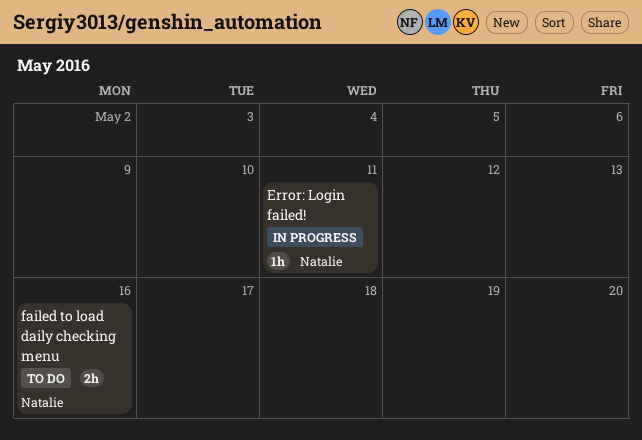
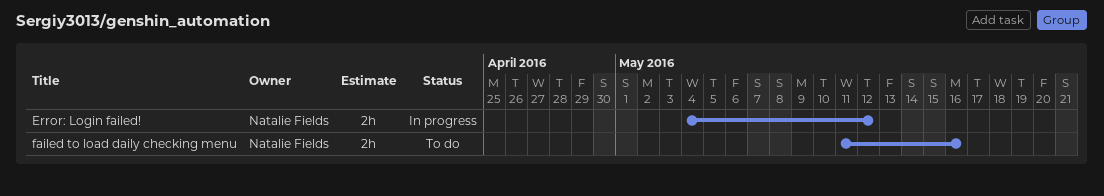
Error: Login failed!, estimate: 1h -> 2h
Error: Login failed!, due: May 11 -> May 12

